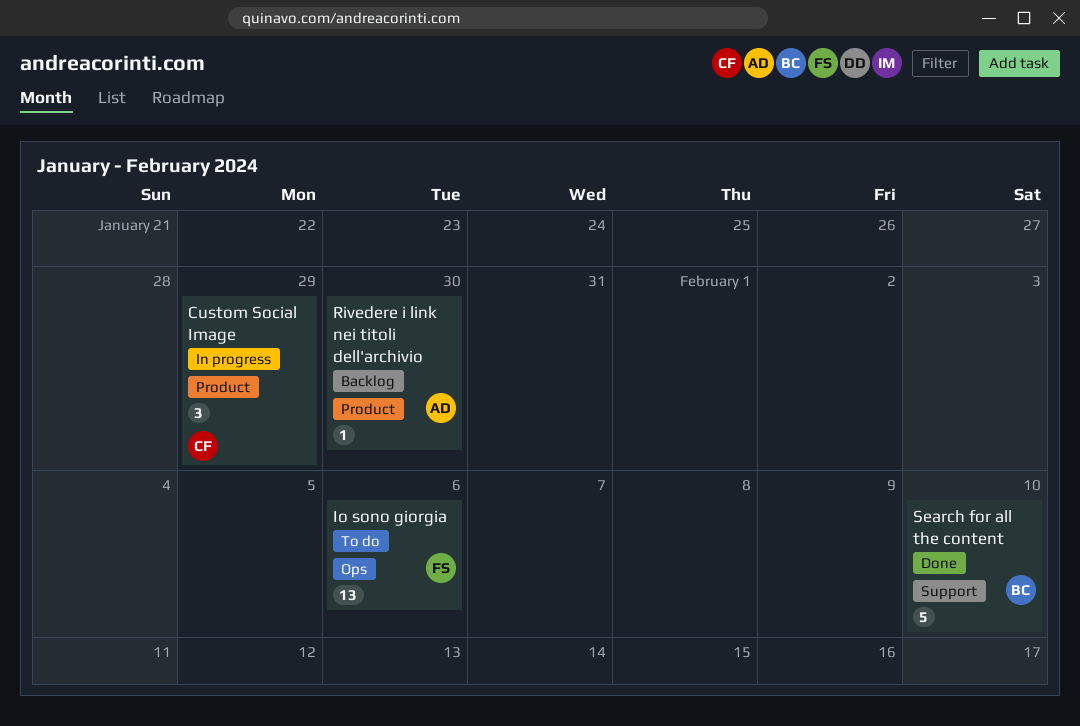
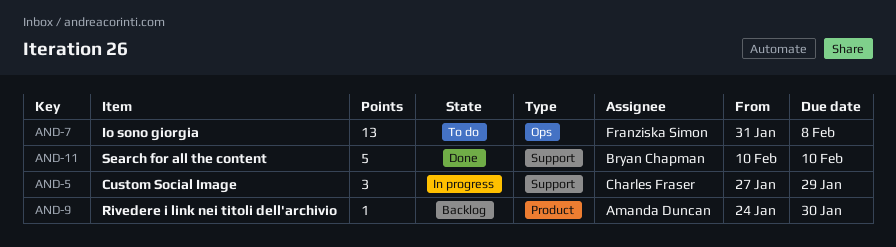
Custom Social Image, label: Product -> Support
Io sono giorgia, due: Feb 6 -> Feb 8

